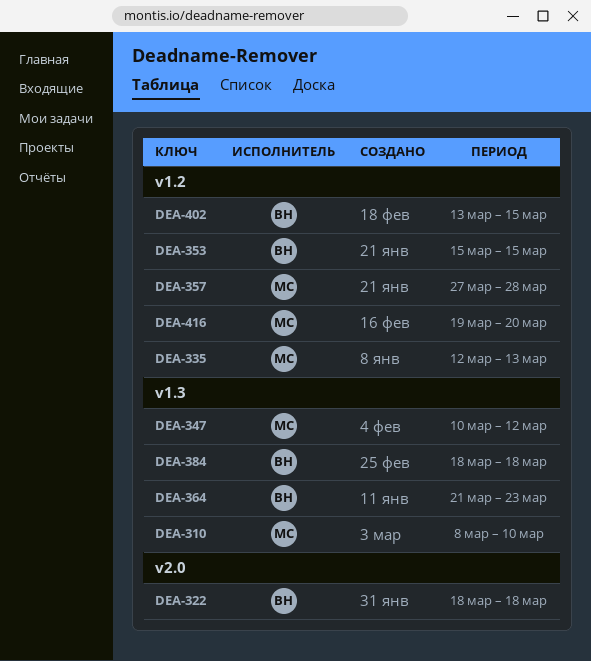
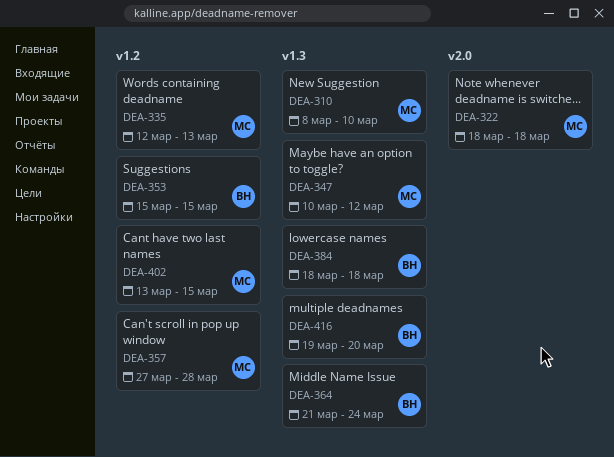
DEA-322, owner: ВН -> МС
DEA-364, due: Mar 23 -> Mar 24
DEA-402, owner: ВН -> МС
DEA-416, owner: МС -> ВН
DEA-416, label: v1.2 -> v1.3

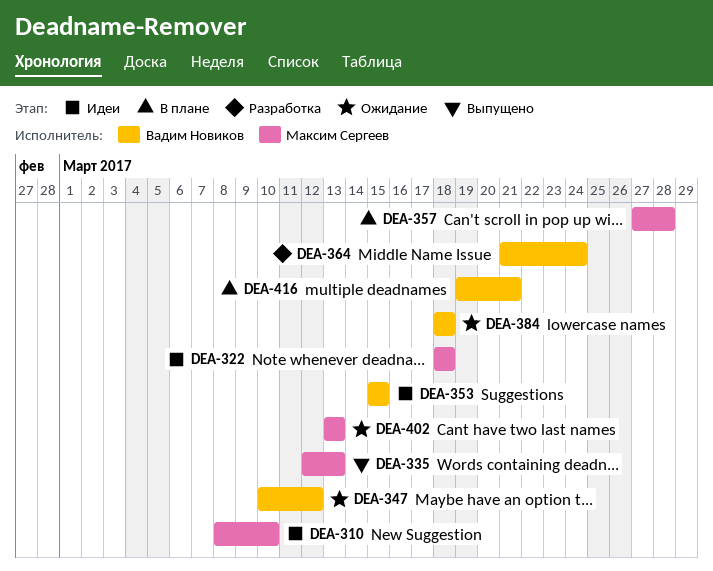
DEA-347, owner: Максим Сергеев -> Вадим Новиков
DEA-402, due: Mar 15 -> Mar 13
DEA-416, due: Mar 20 -> Mar 21

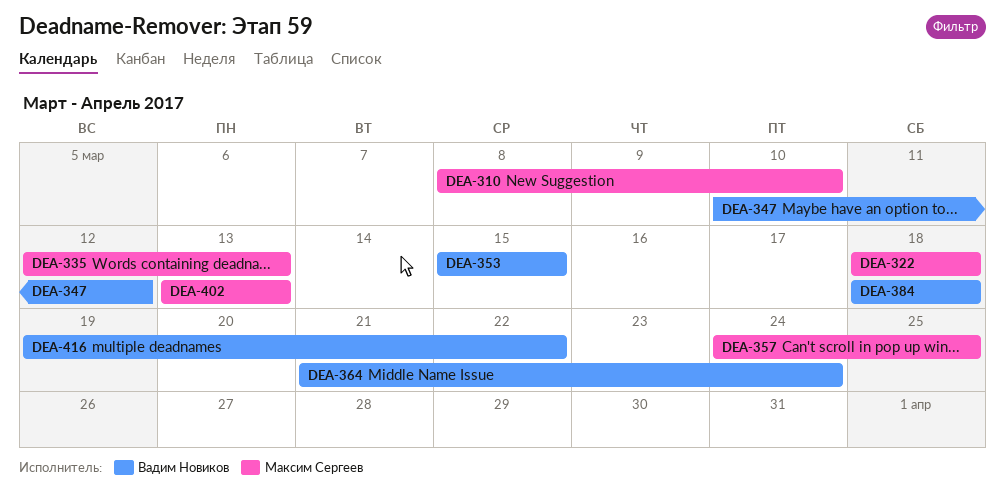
DEA-357, start: Mar 27 -> Mar 24
DEA-357, due: Mar 28 -> Mar 25
DEA-416, due: Mar 21 -> Mar 22

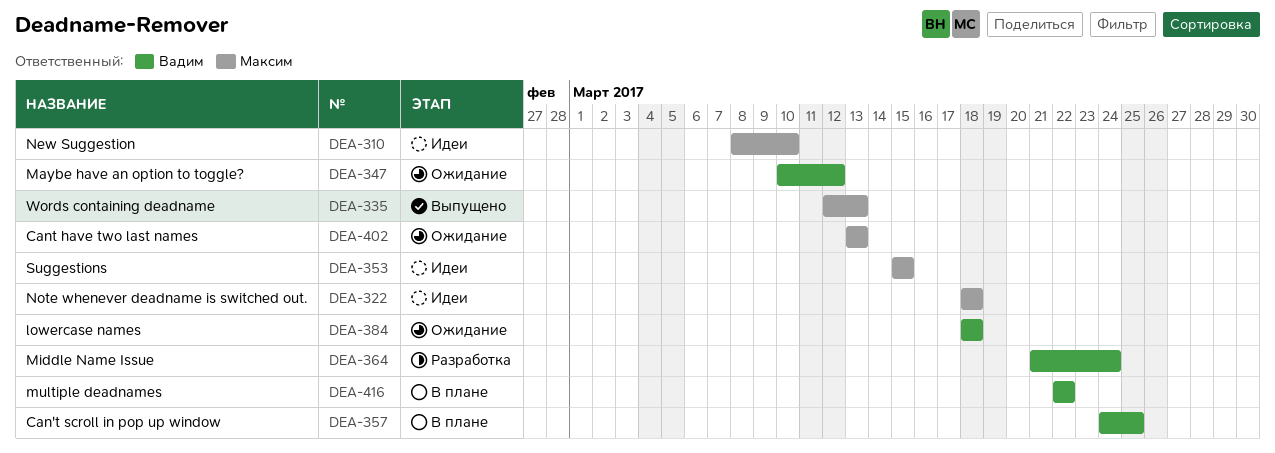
DEA-353, owner: Вадим Новиков -> Максим Сергеев
DEA-357, owner: Максим Сергеев -> Вадим Новиков
DEA-416, start: Mar 19 -> Mar 22

